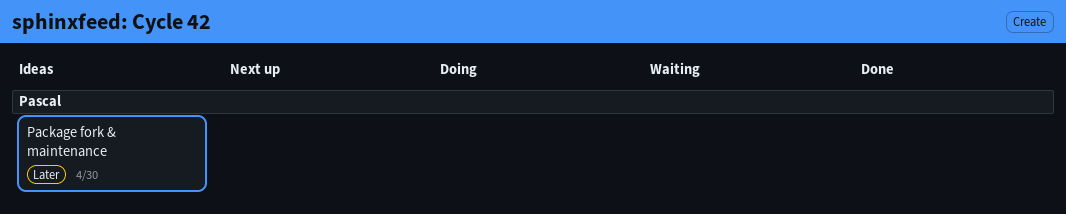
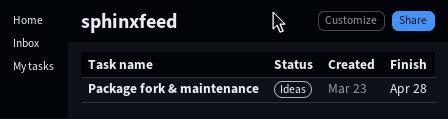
Package fork & maintenance, due: Apr 30 -> Apr 28

